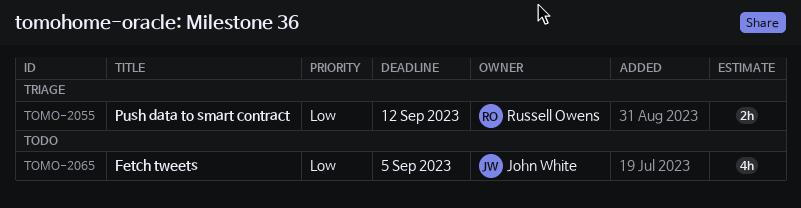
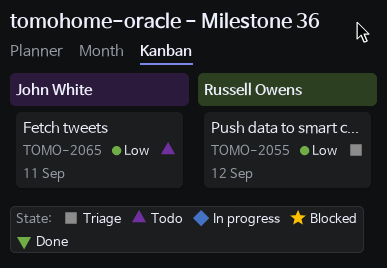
TOMO-2065, due: Sep 5 -> Sep 11

